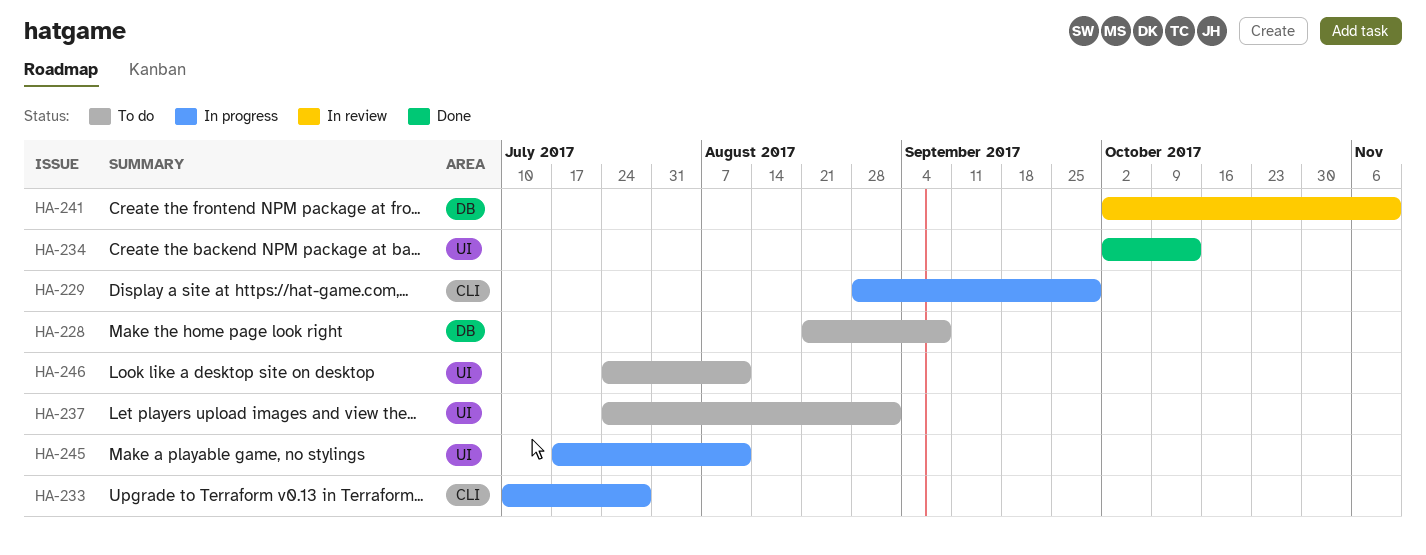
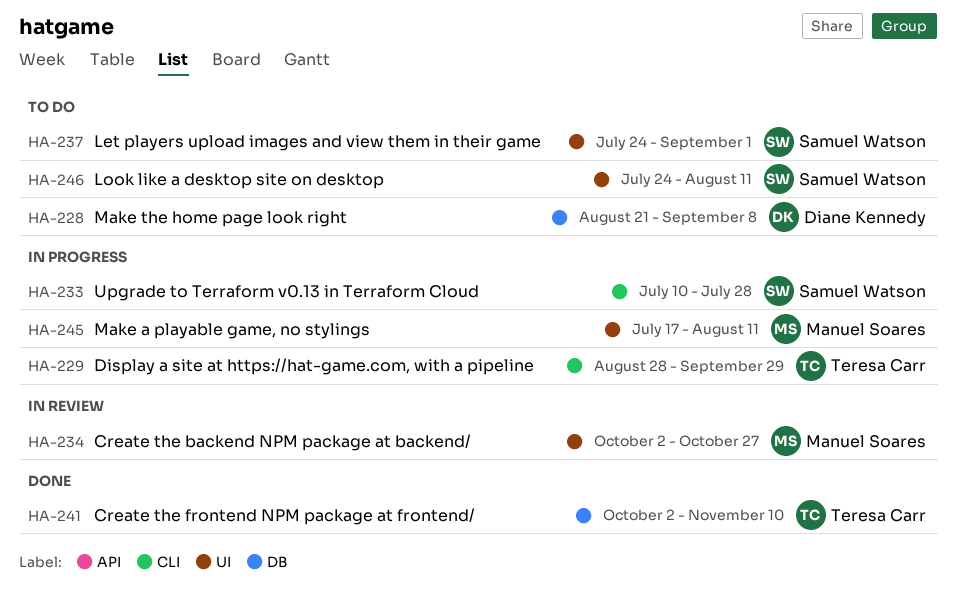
HA-234, status: Done -> In review
HA-234, due: Oct 13 -> Oct 27
HA-241, status: In review -> Done

